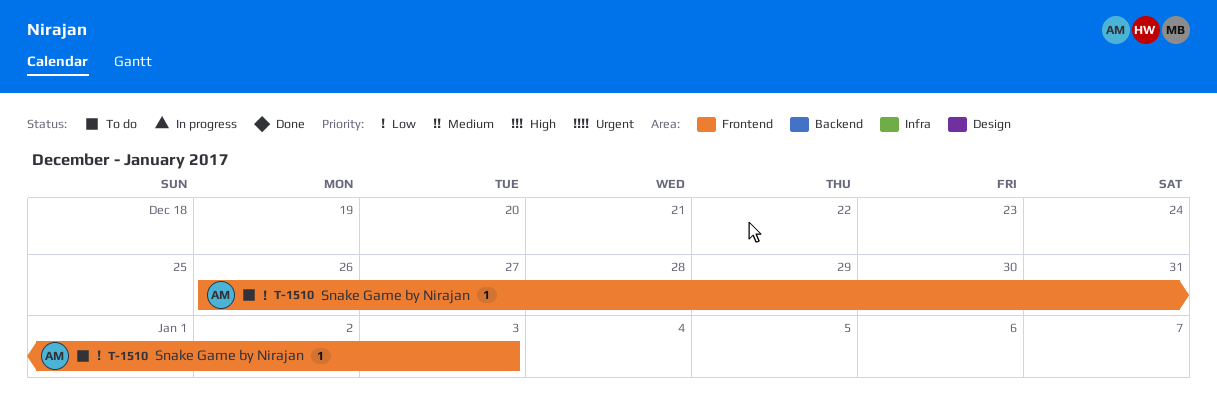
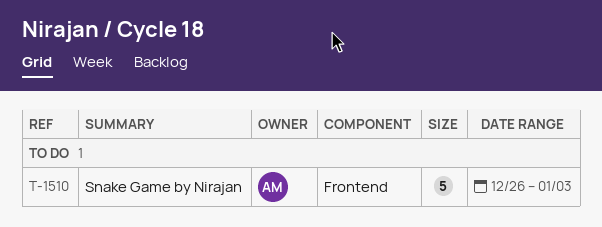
T-1510, estimate: 1 -> 5

